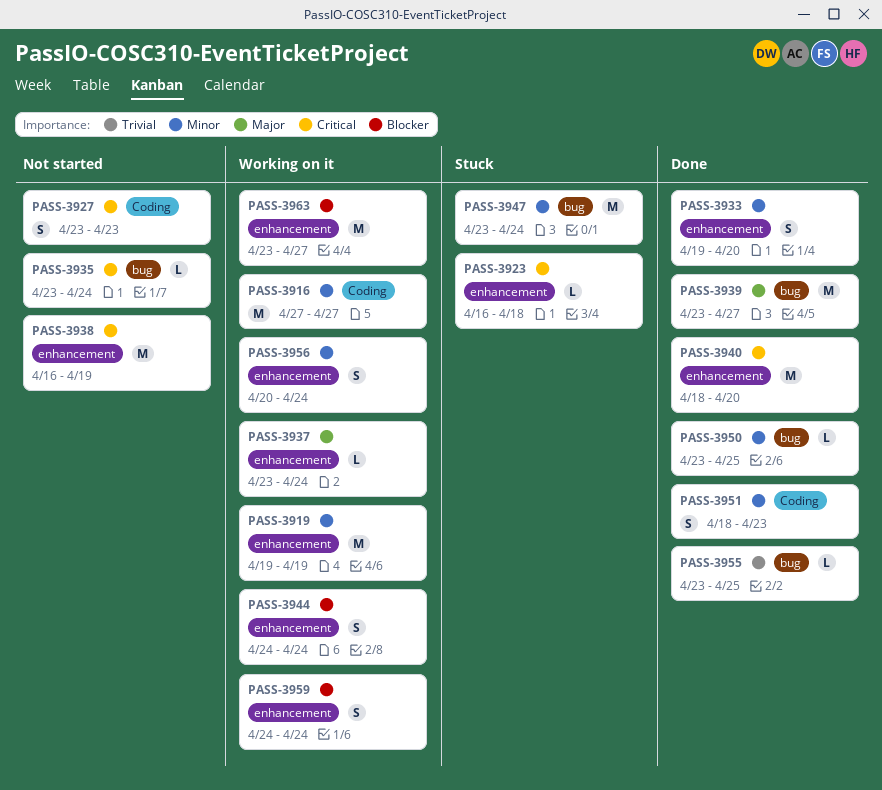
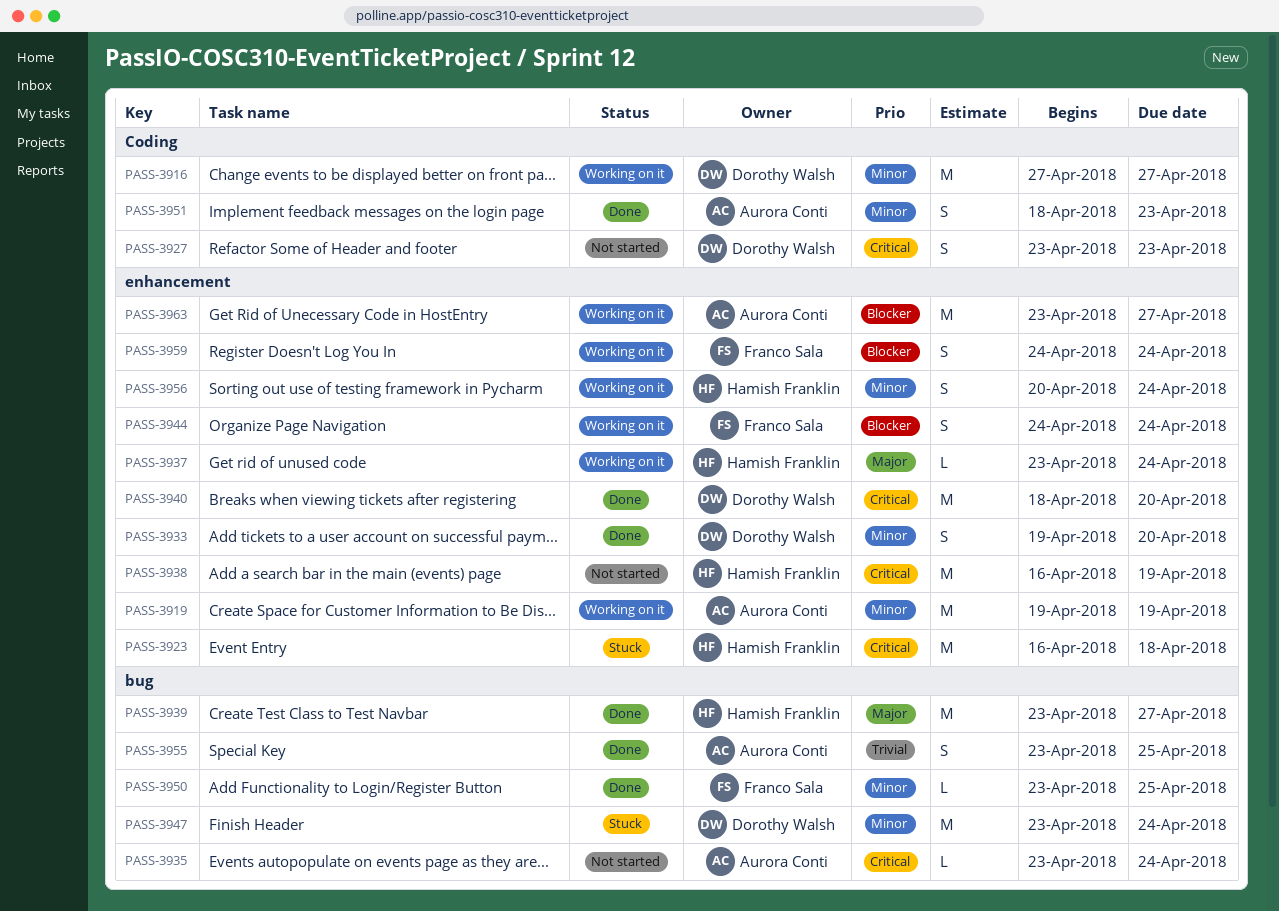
PASS-3923, estimate: L -> M
PASS-3955, estimate: L -> S

